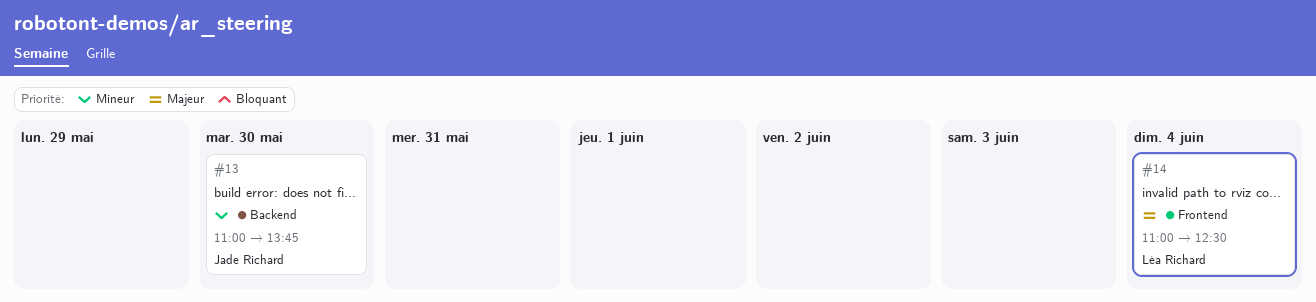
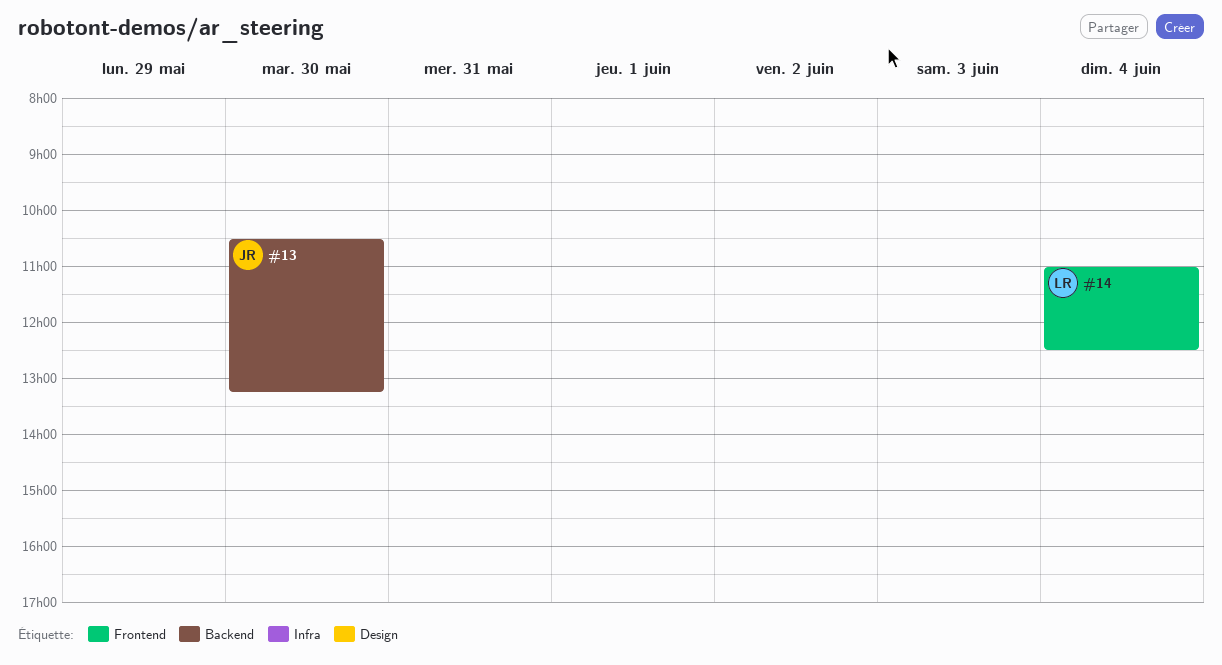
#13, begins: 11:00 -> 10:30
#13, ends: 13:45 -> 13:15

